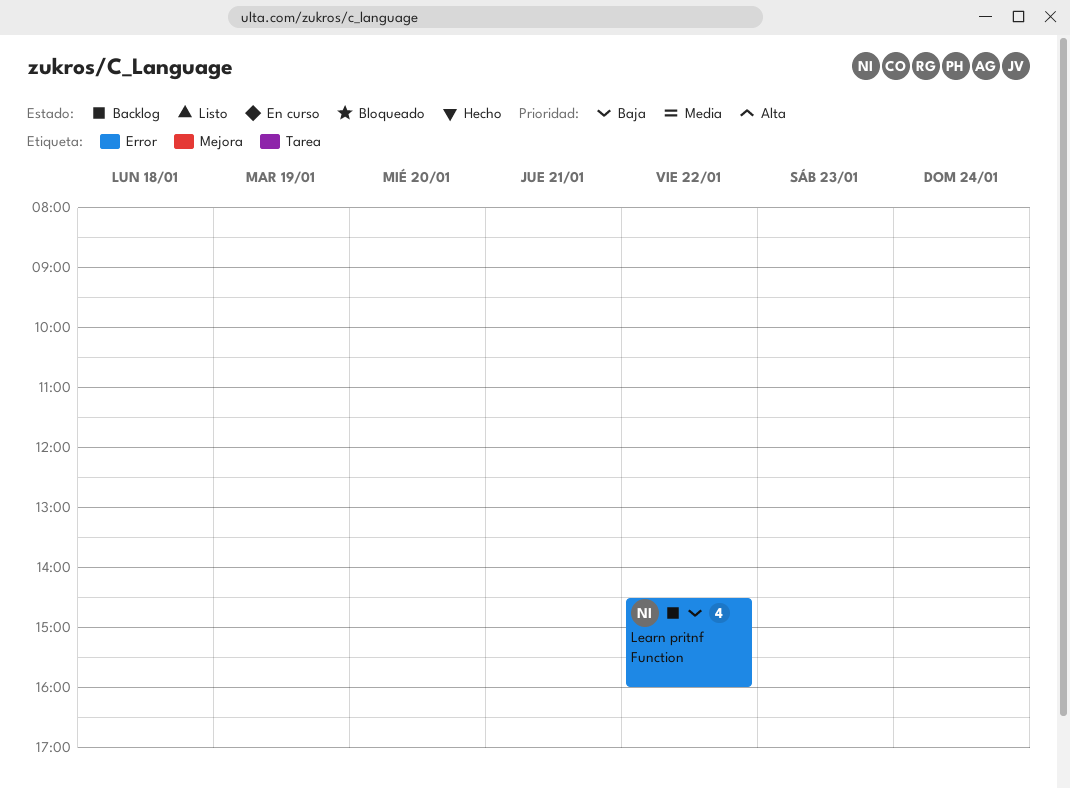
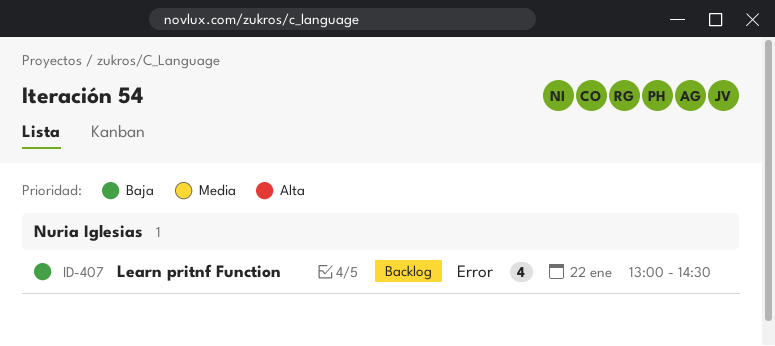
Learn pritnf Function, begins: 14:30 -> 13:00
Learn pritnf Function, ends: 16:00 -> 14:30

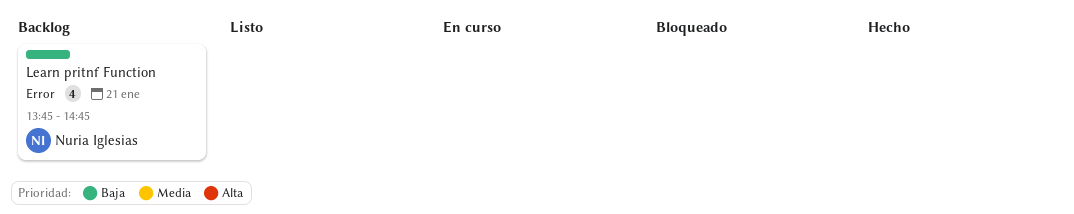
Learn pritnf Function, day: Jan 22 -> Jan 21
Learn pritnf Function, begins: 13:00 -> 13:45
Learn pritnf Function, ends: 14:30 -> 14:45

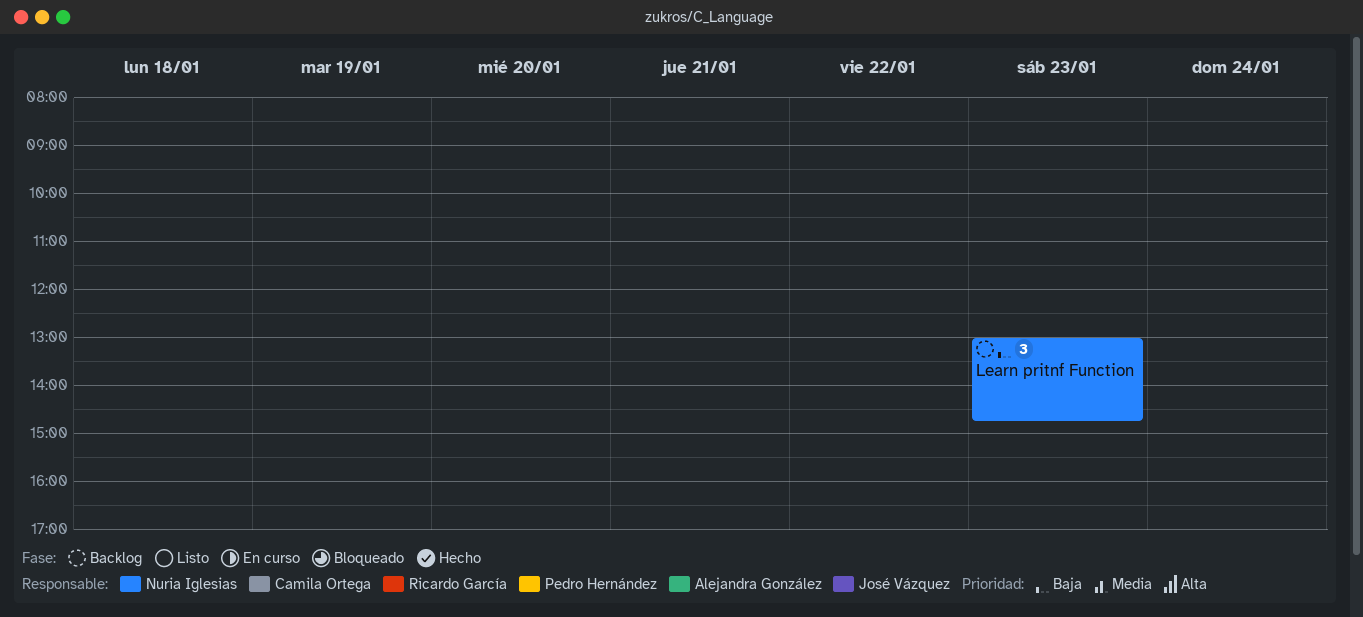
Learn pritnf Function, estimate: 4 -> 3
Learn pritnf Function, day: Jan 21 -> Jan 23
Learn pritnf Function, begins: 13:45 -> 13:00

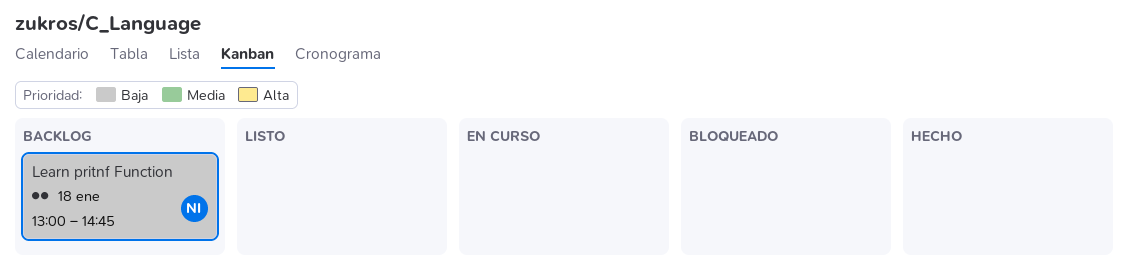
Learn pritnf Function, estimate: 3 -> 2
Learn pritnf Function, day: Jan 23 -> Jan 18

